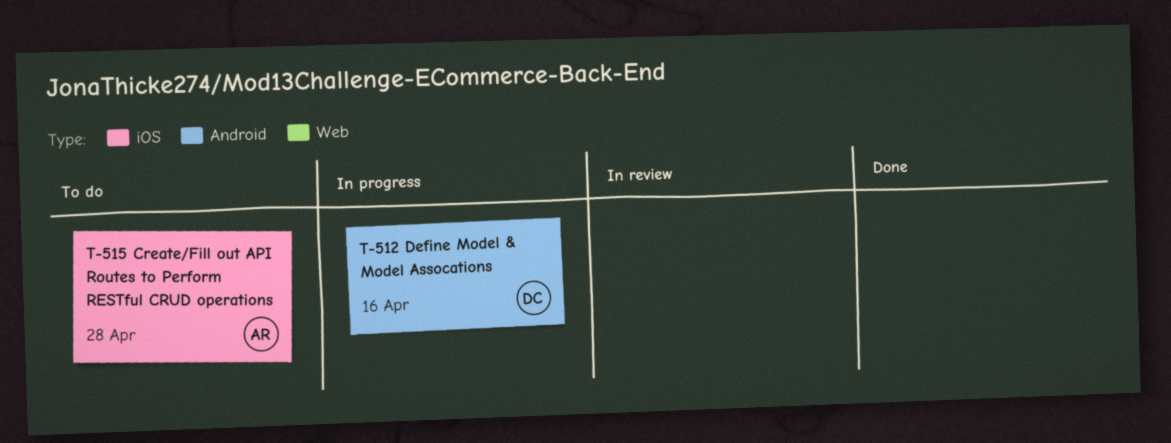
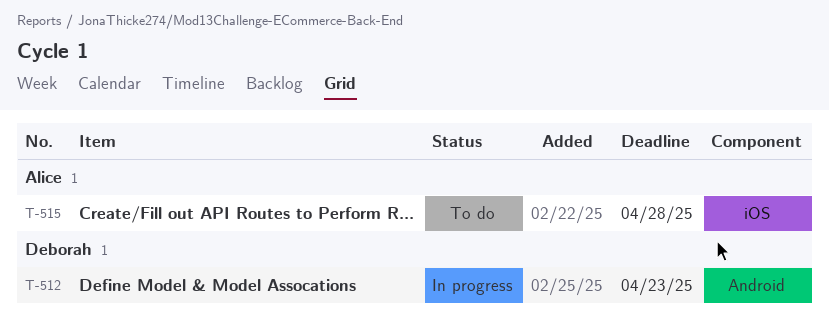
T-512, due: Apr 16 -> Apr 23

